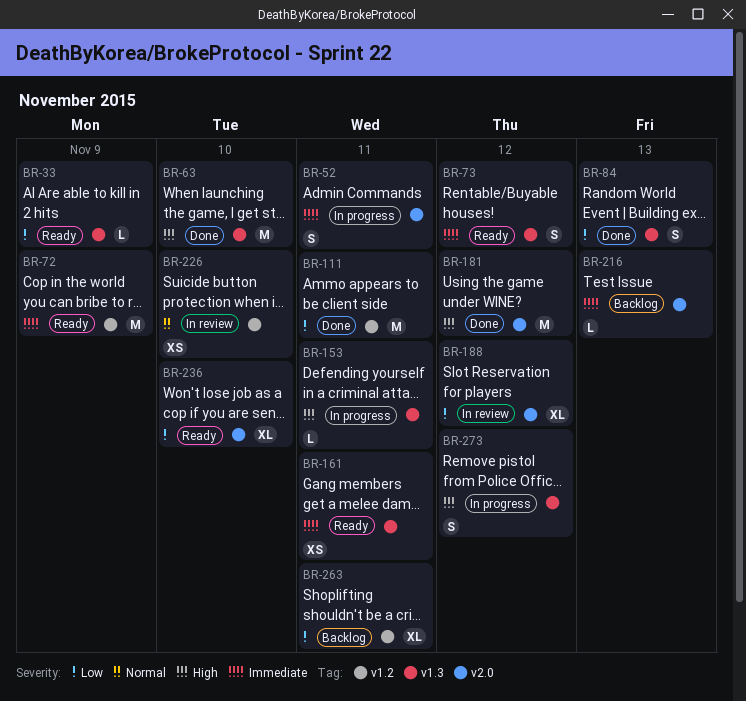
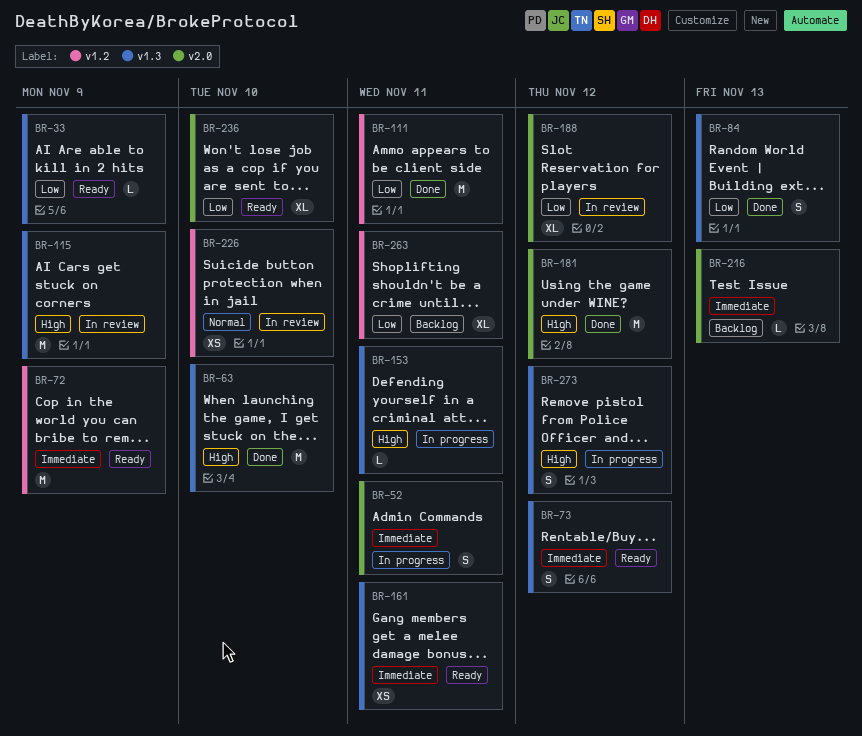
BR-115: none -> present

